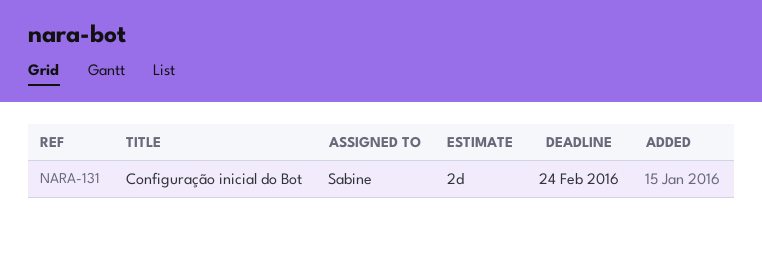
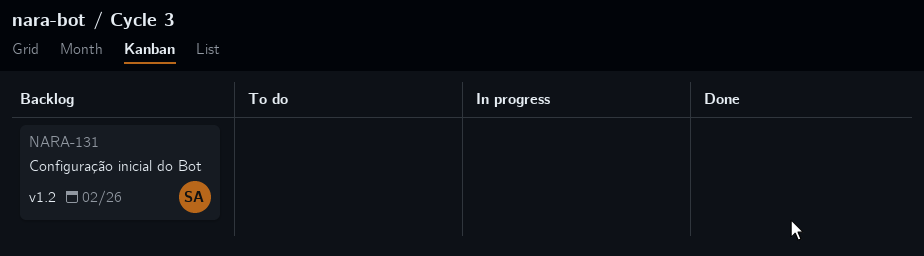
NARA-131, due: Feb 24 -> Feb 26

